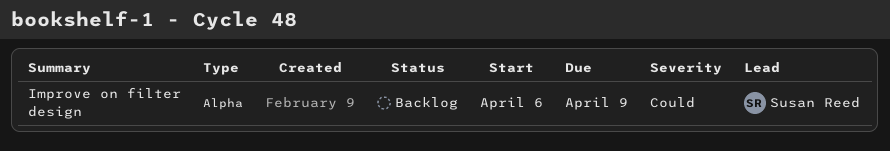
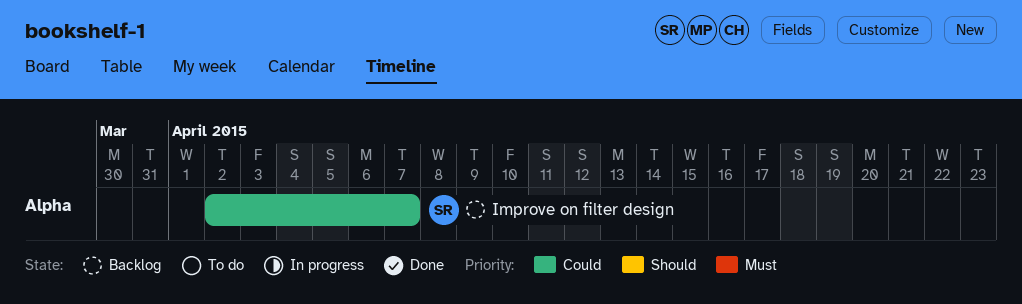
Improve on filter design, start: Apr 6 -> Apr 2
Improve on filter design, due: Apr 9 -> Apr 7

